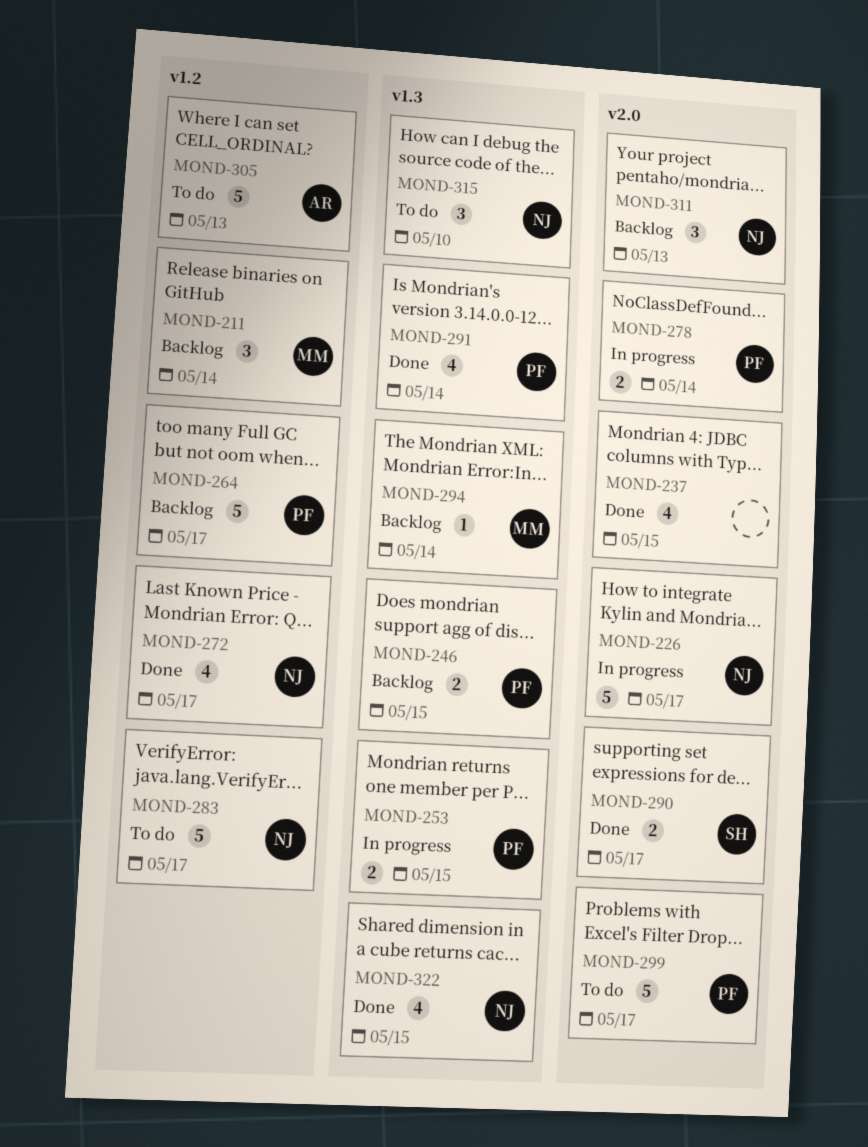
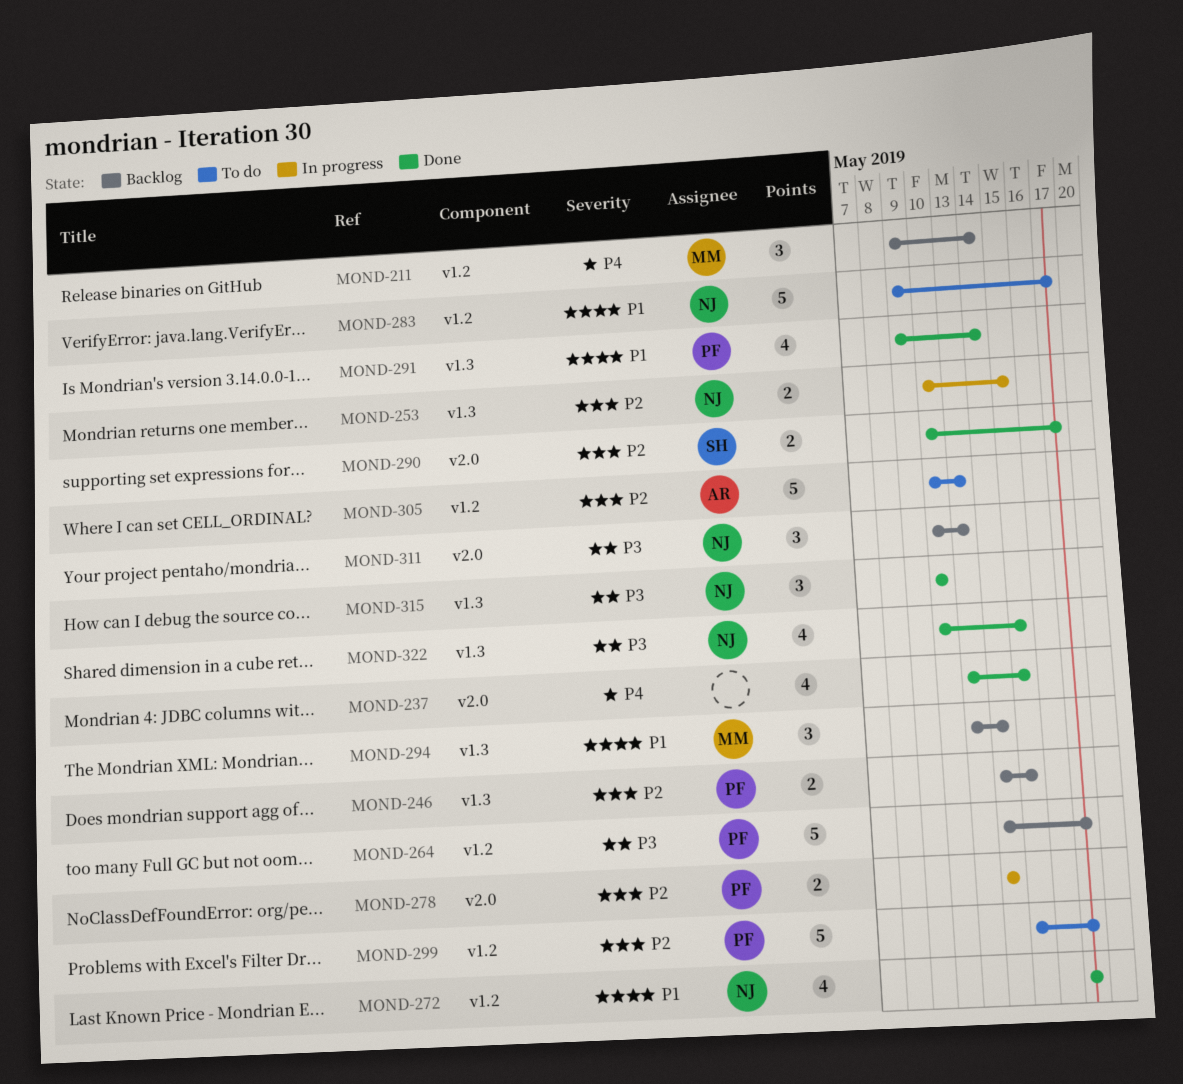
MOND-226: present -> none
MOND-253, owner: PF -> NJ
MOND-294, estimate: 1 -> 3
MOND-299, label: v2.0 -> v1.2
MOND-315, status: To do -> Done

